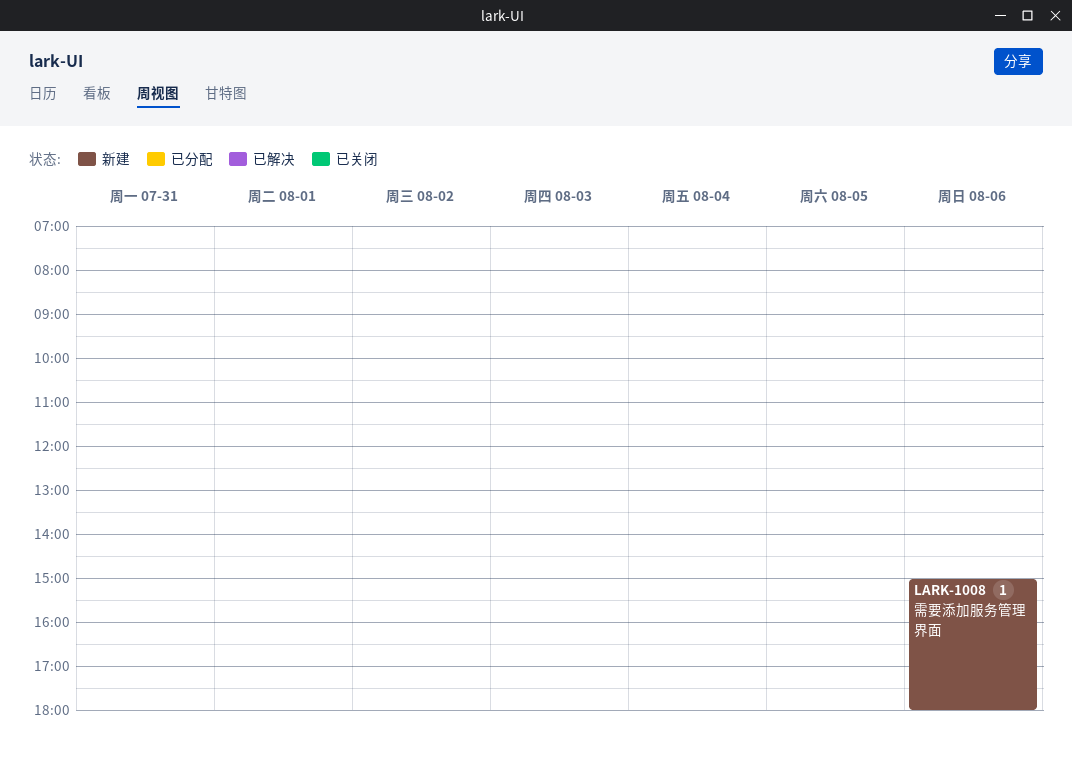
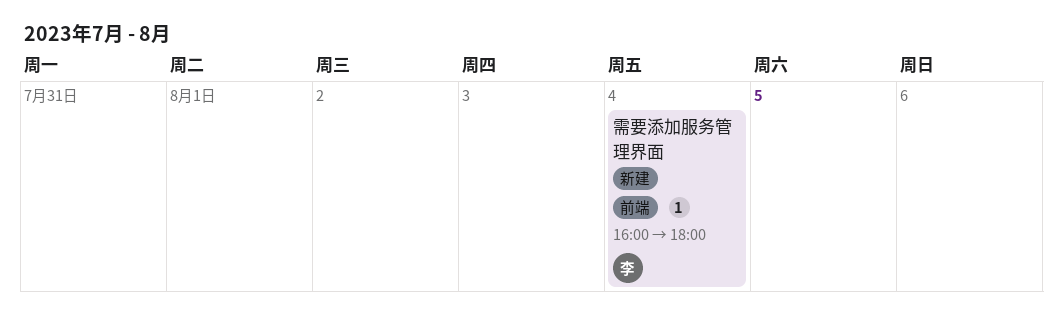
需要添加服务管理界面, day: Aug 6 -> Aug 4
需要添加服务管理界面, begins: 15:00 -> 16:00

